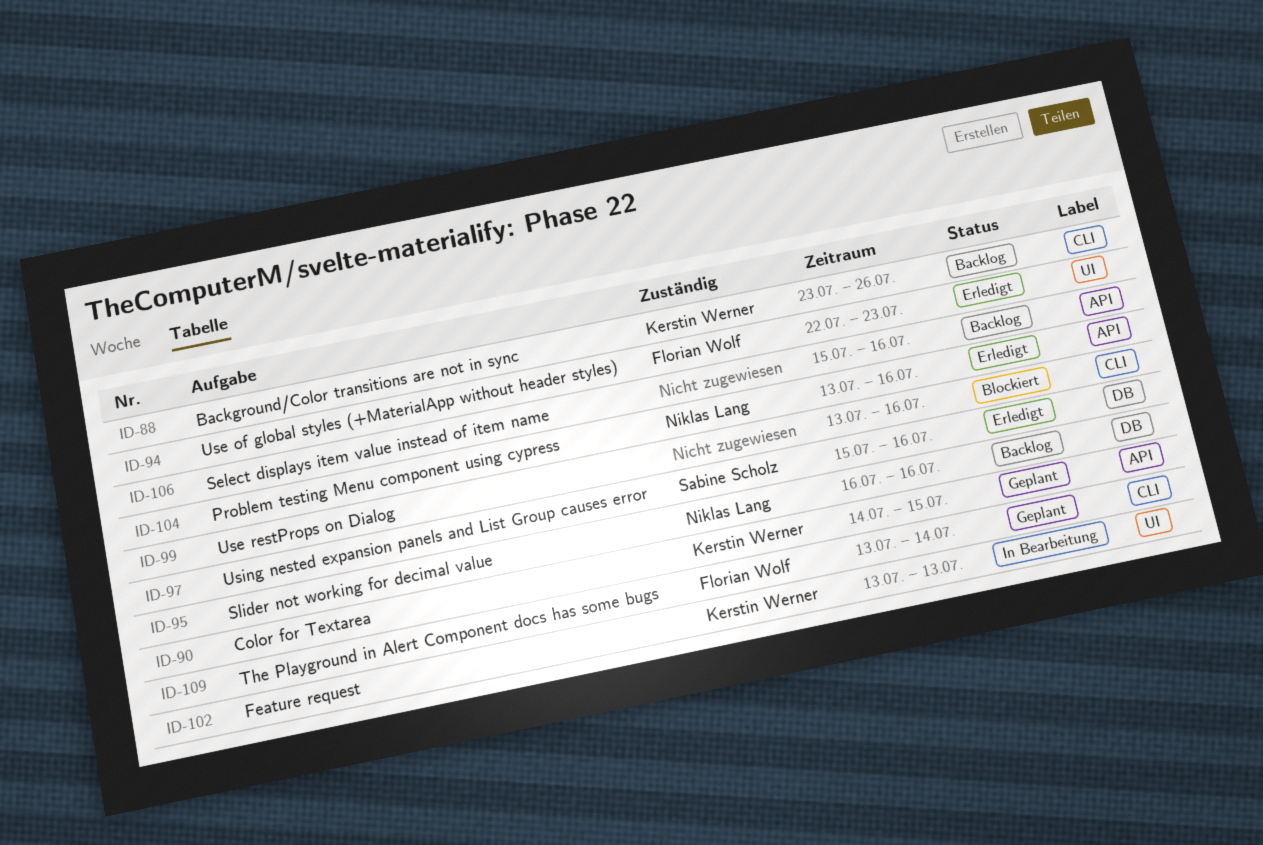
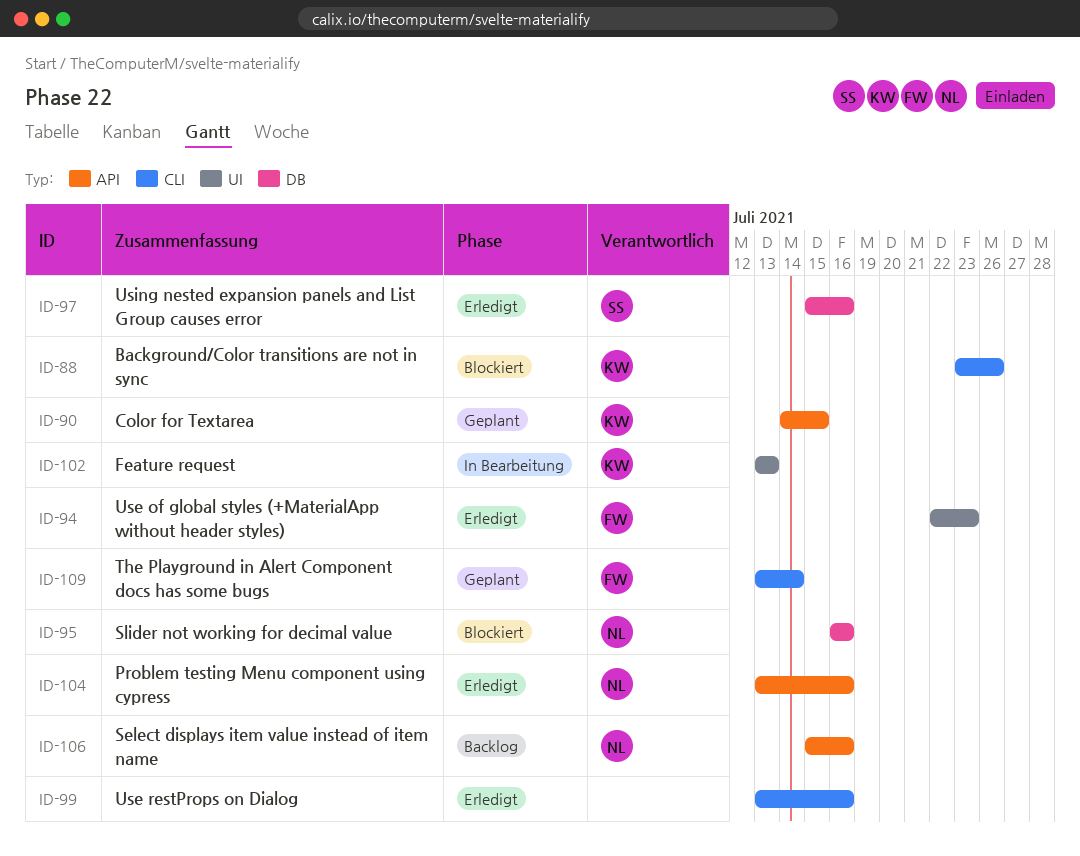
ID-88, status: Backlog -> Blockiert
ID-95, status: Backlog -> Blockiert
ID-99, status: Blockiert -> Erledigt
ID-106, owner: none -> Niklas Lang

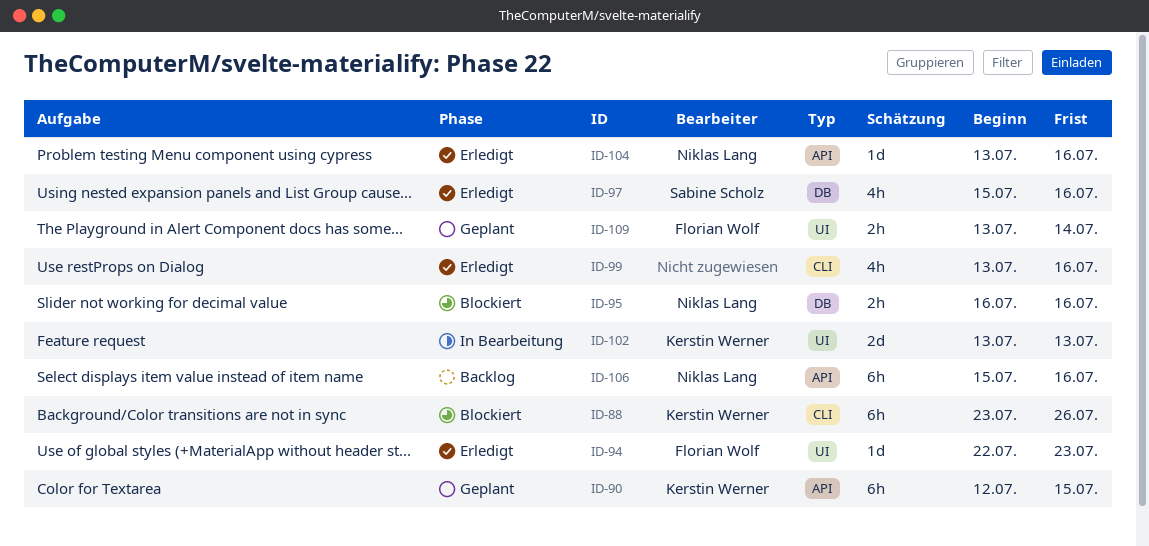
ID-90, start: Jul 14 -> Jul 12
ID-109, label: CLI -> UI

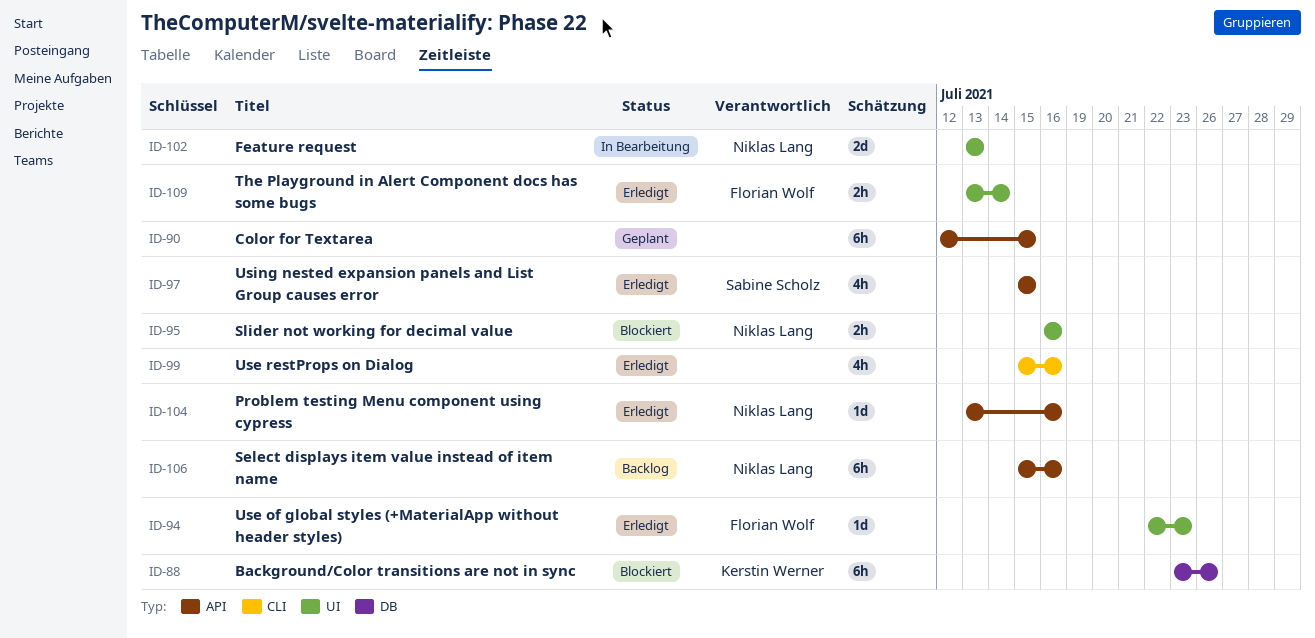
ID-88, label: CLI -> DB
ID-90, owner: Kerstin Werner -> none
ID-95, label: DB -> UI
ID-97, label: DB -> API
ID-97, due: Jul 16 -> Jul 15
ID-99, start: Jul 13 -> Jul 15
ID-102, owner: Kerstin Werner -> Niklas Lang
ID-109, status: Geplant -> Erledigt

